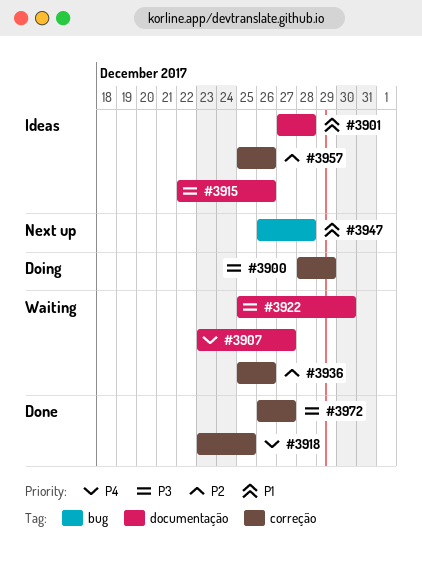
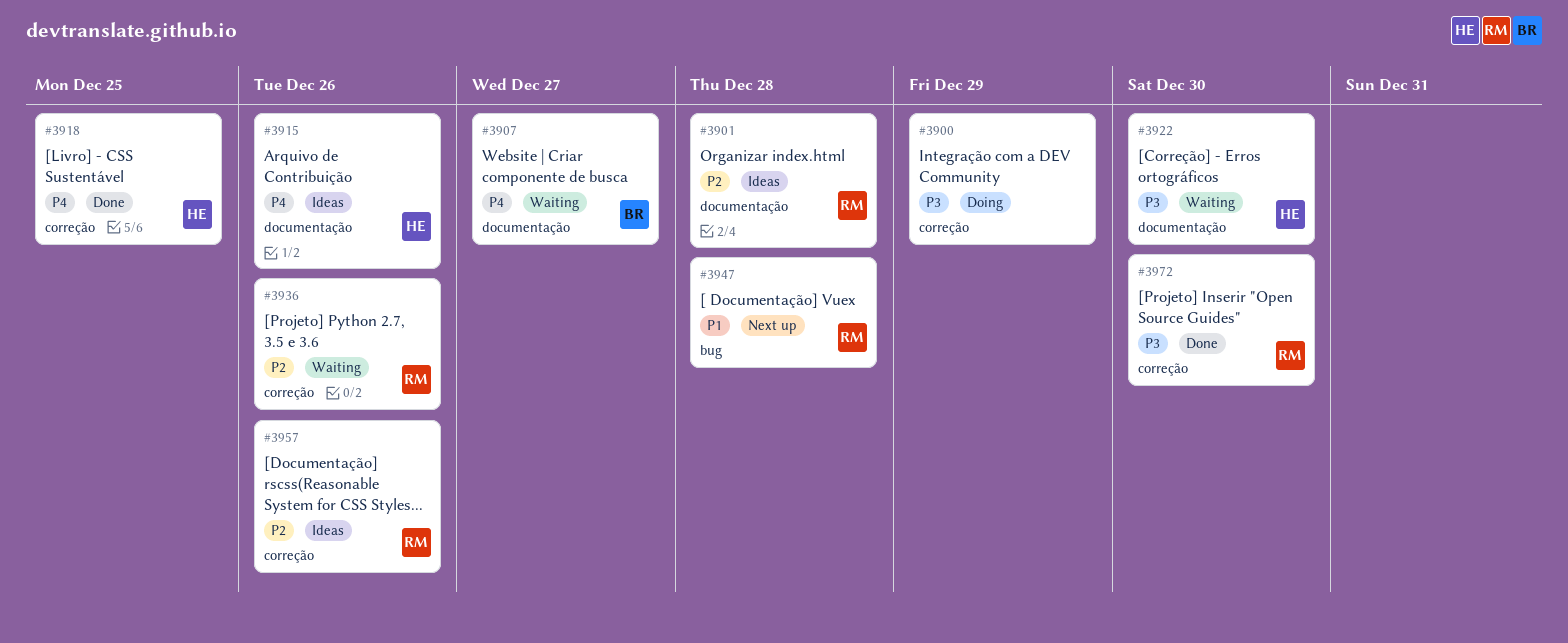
#3901, priority: P1 -> P2
#3915, priority: P3 -> P4
#3972, due: Dec 27 -> Dec 30

